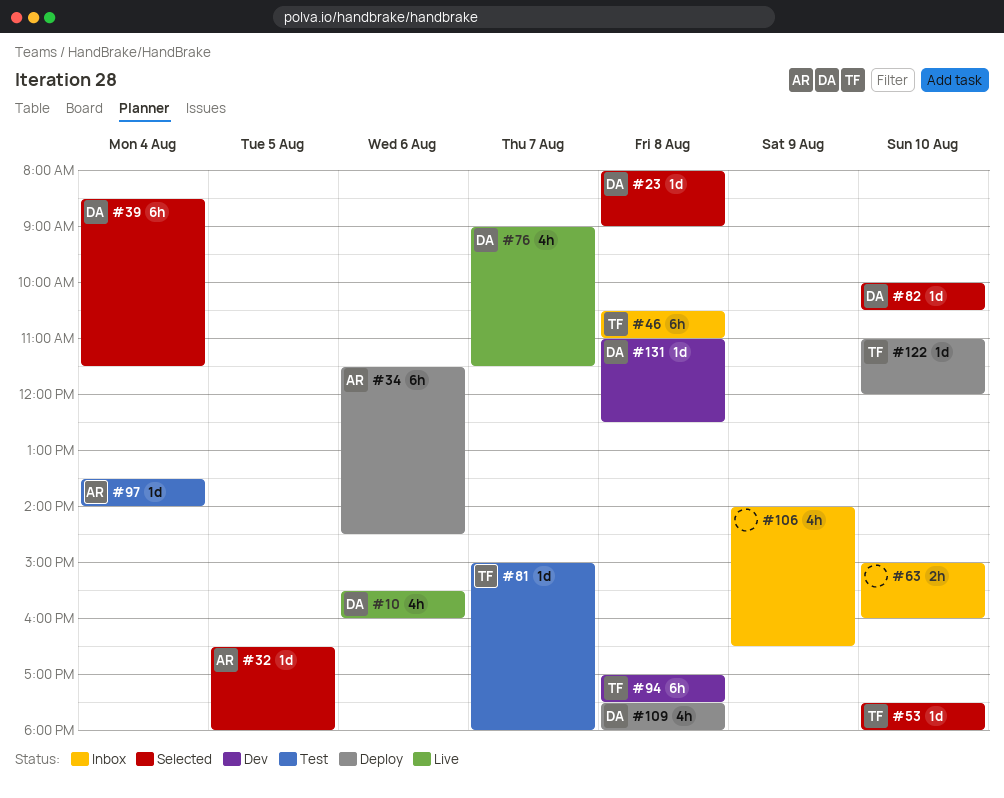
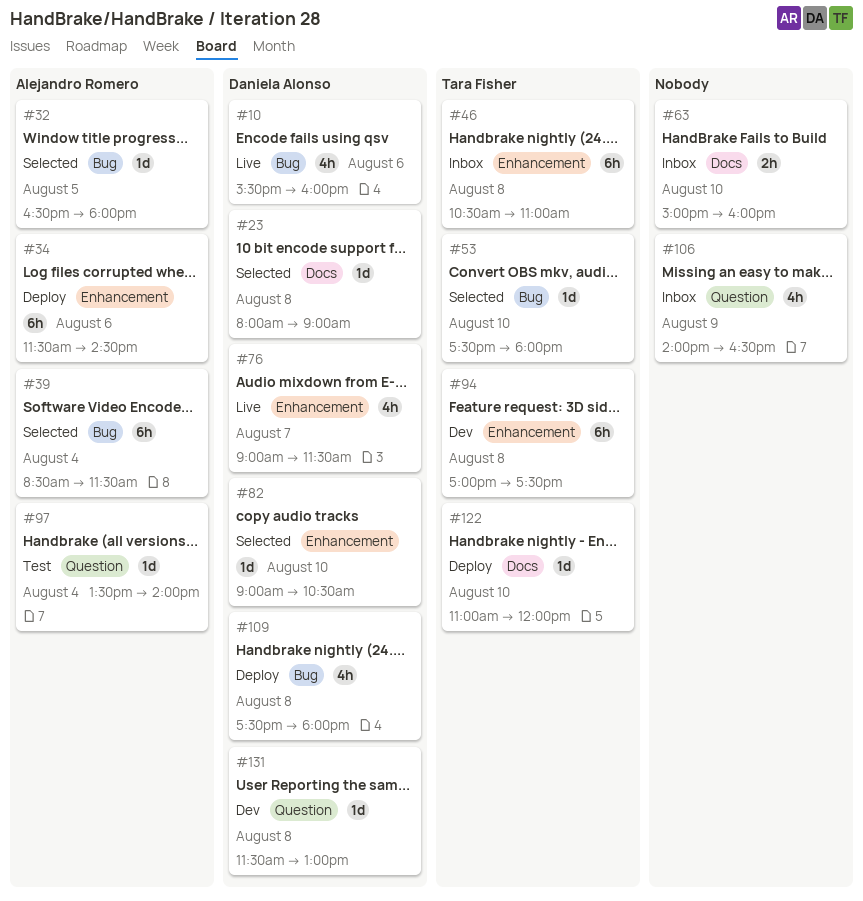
#39, owner: Daniela Alonso -> Alejandro Romero
#81: present -> none
#82, begins: 10:00 -> 09:00
#131, begins: 11:00 -> 11:30
#131, ends: 12:30 -> 13:00

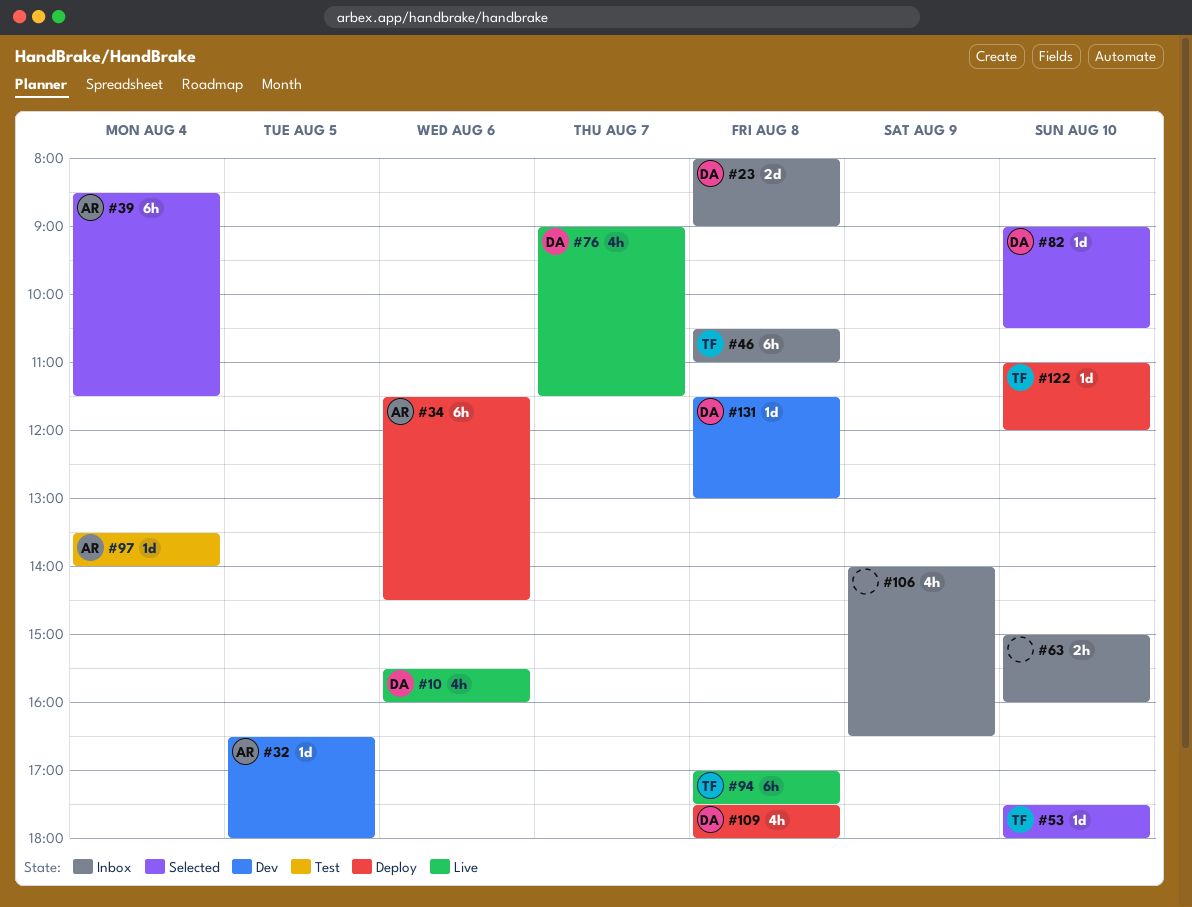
#23, status: Selected -> Inbox
#23, estimate: 1d -> 2d
#32, status: Selected -> Dev
#94, status: Dev -> Live

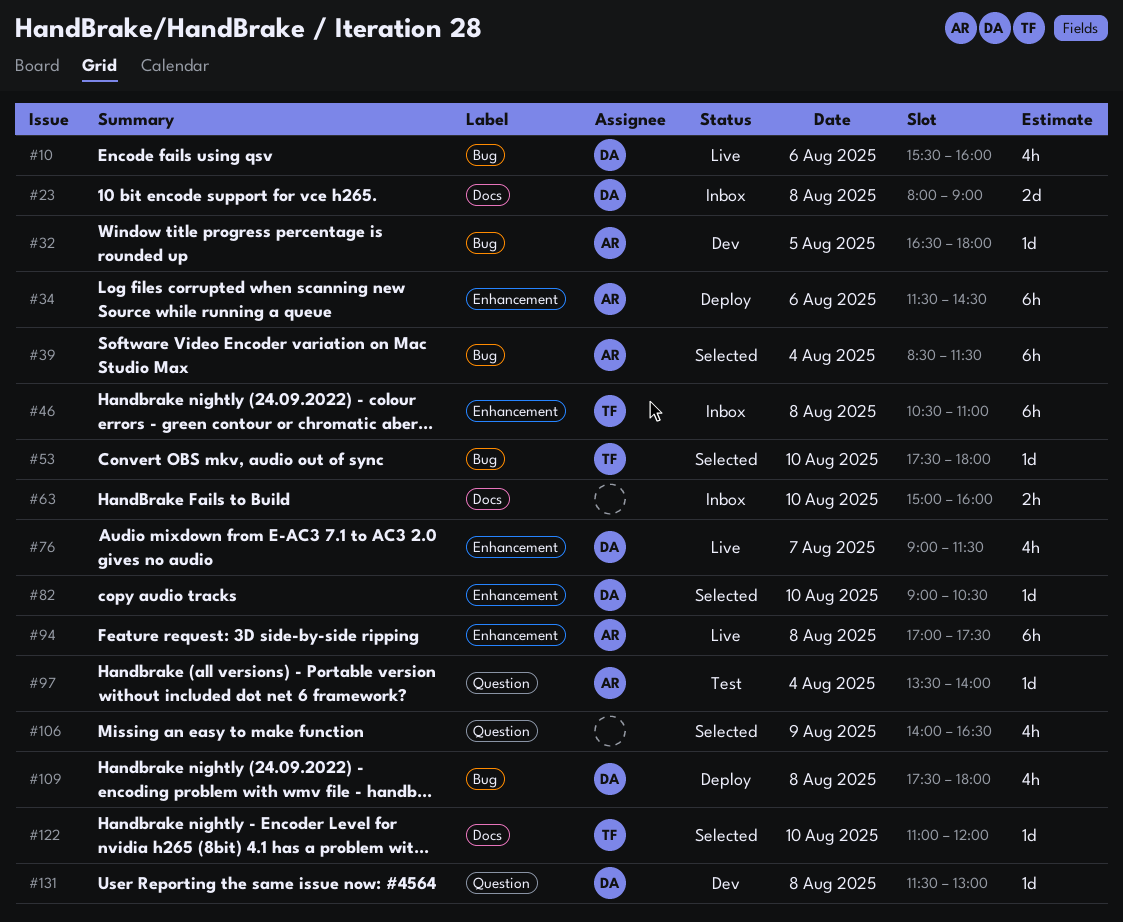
#94, owner: TF -> AR
#106, status: Inbox -> Selected
#122, status: Deploy -> Selected

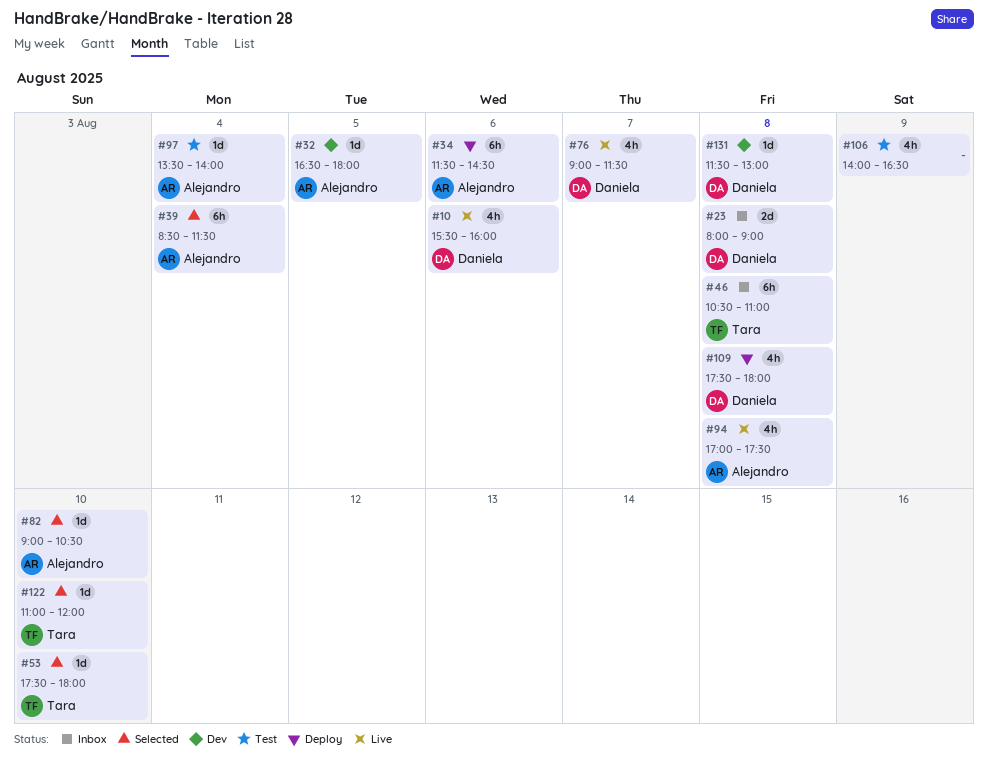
#63: present -> none
#82, owner: Daniela -> Alejandro
#94, estimate: 6h -> 4h
#106, status: Selected -> Test

